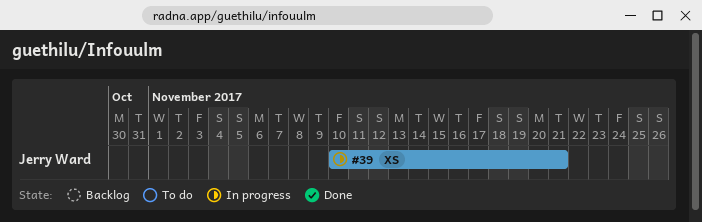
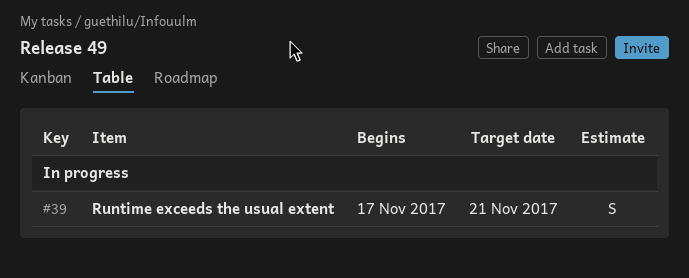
#39, estimate: XS -> S
#39, start: Nov 10 -> Nov 17

